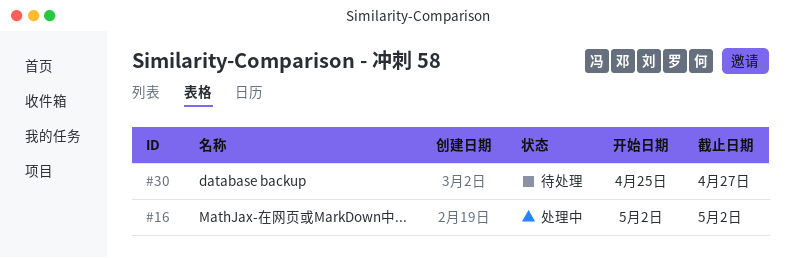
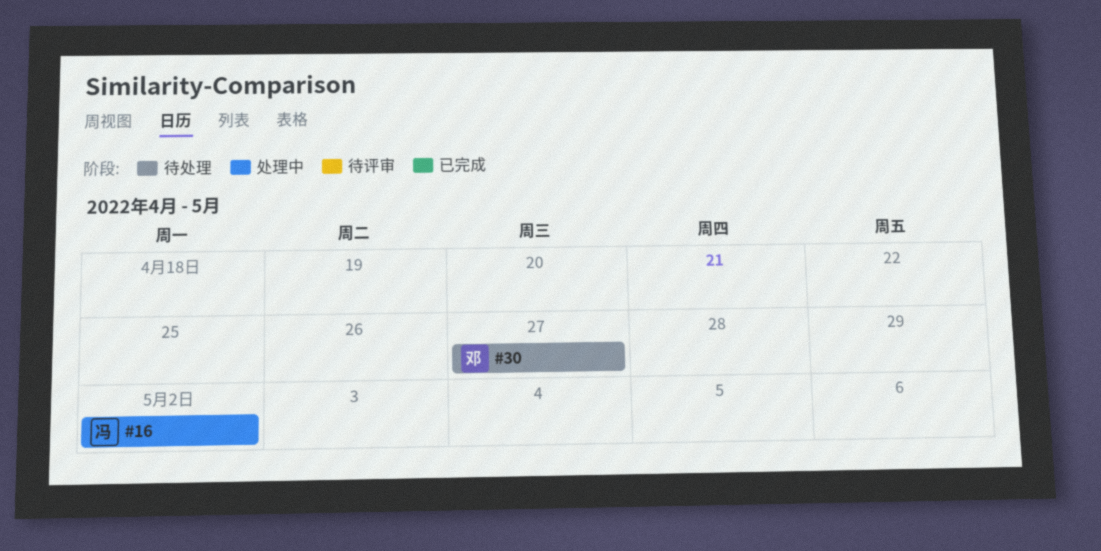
#30, start: Apr 25 -> Apr 27

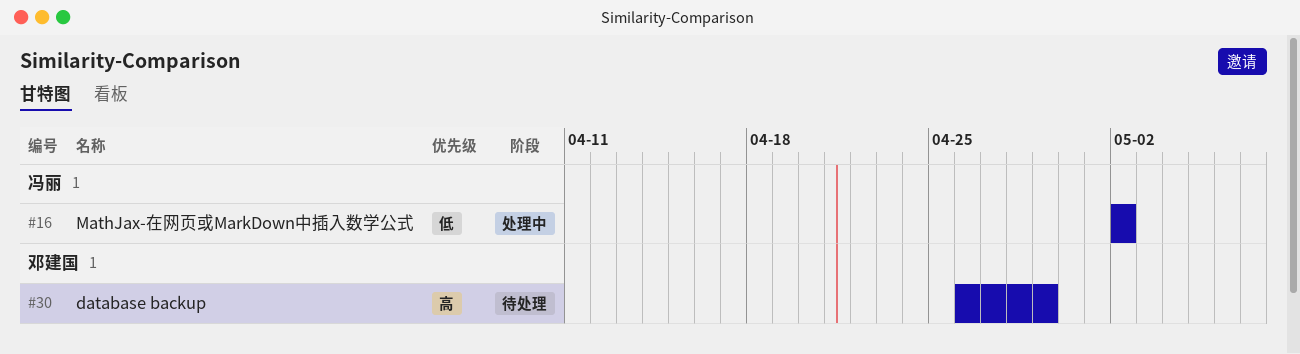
#30, start: Apr 27 -> Apr 26
#30, due: Apr 27 -> Apr 29

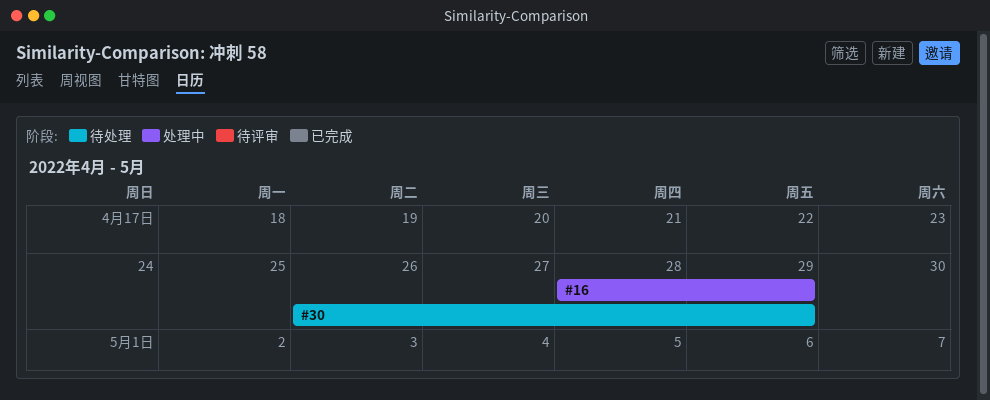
#16, start: May 2 -> Apr 28
#16, due: May 2 -> Apr 29

